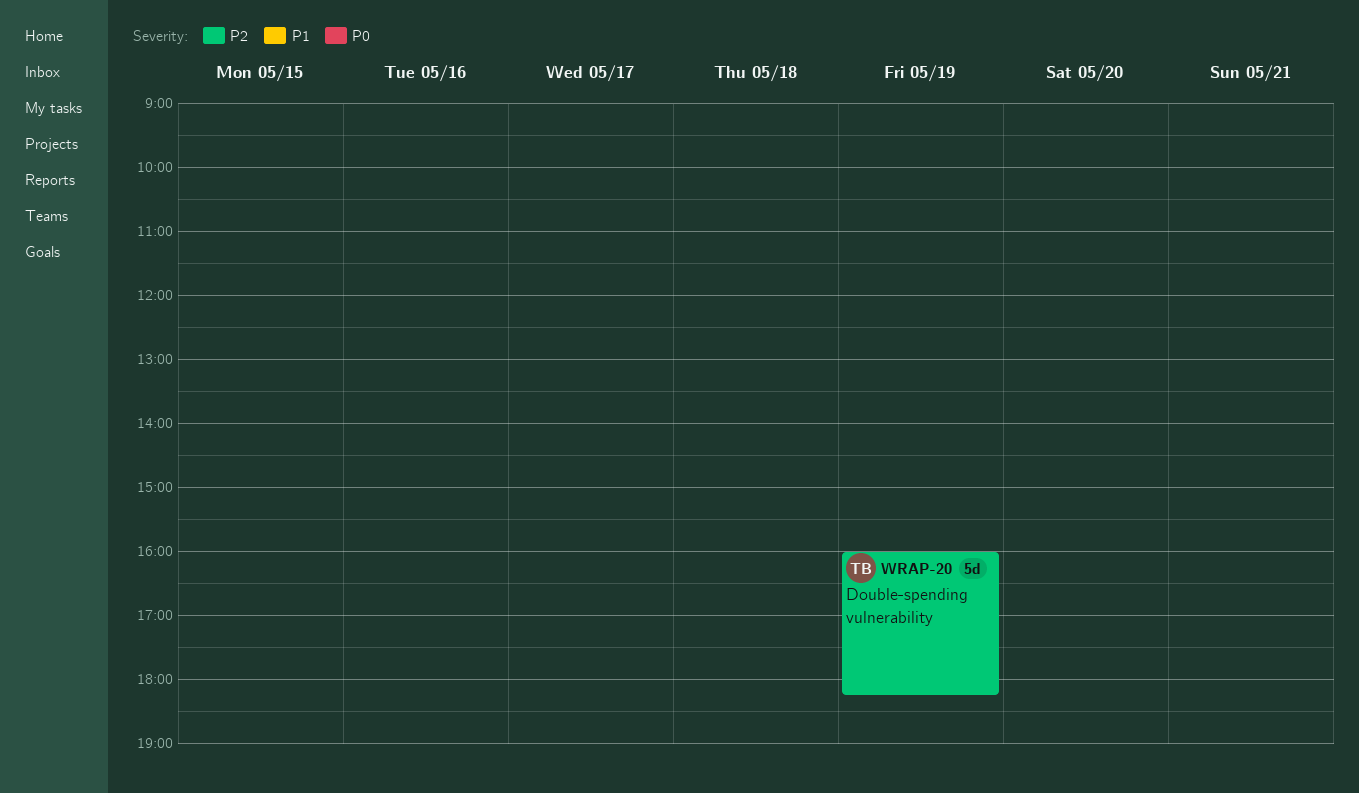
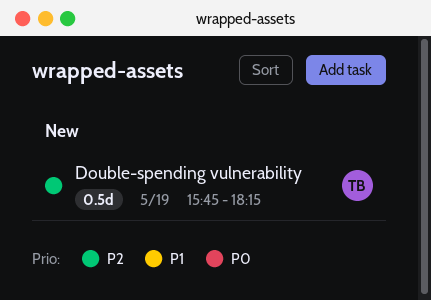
Double-spending vulnerability, estimate: 5d -> 0.5d
Double-spending vulnerability, begins: 16:00 -> 15:45

